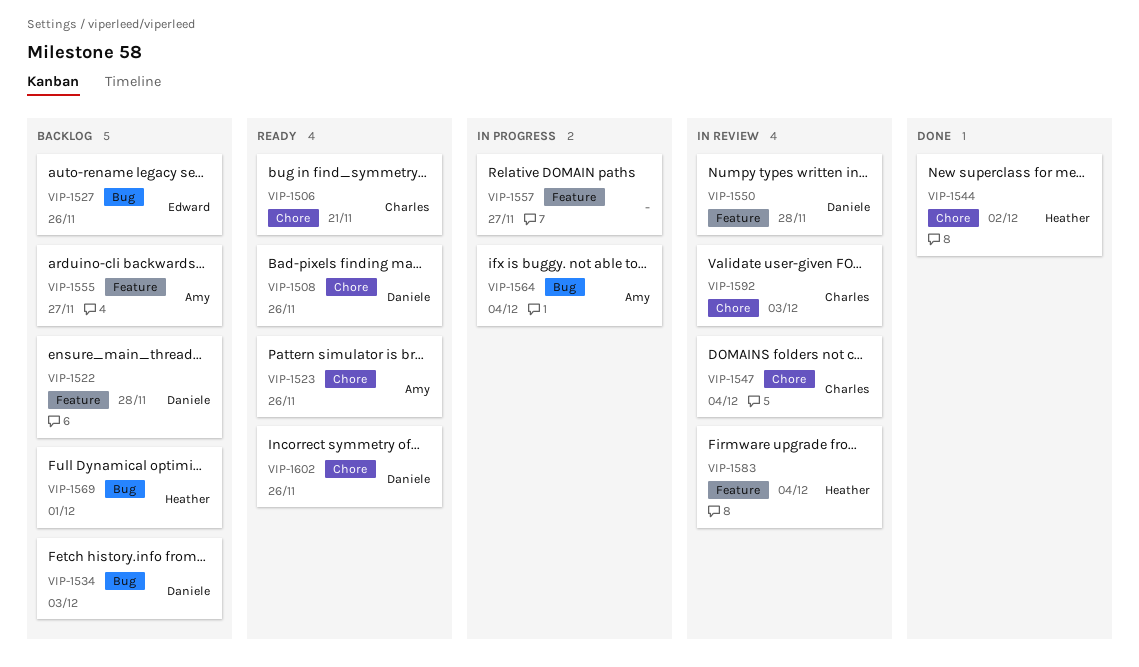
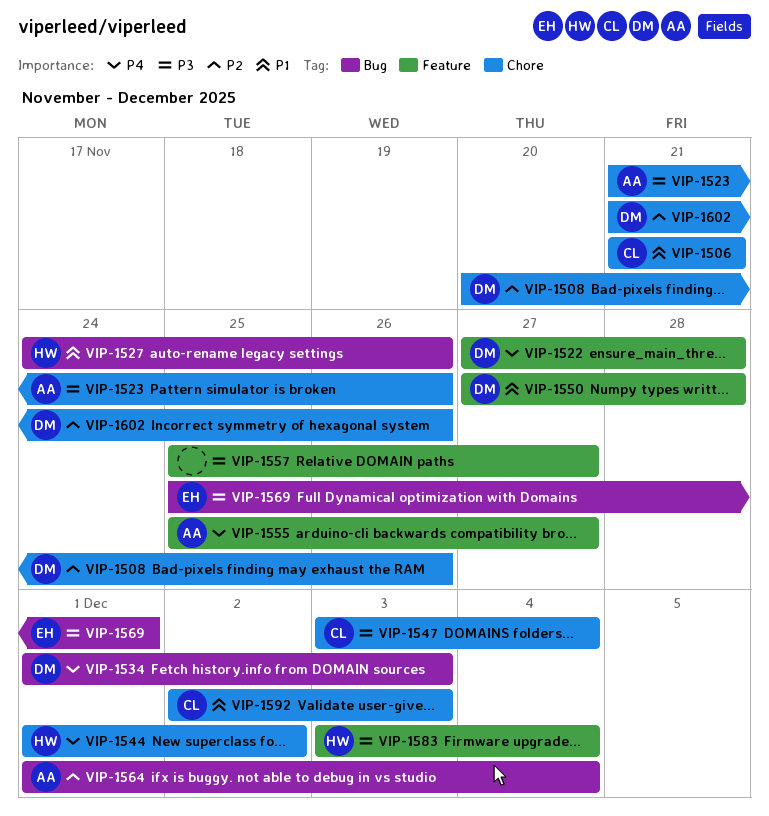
VIP-1527, owner: Edward -> Heather
VIP-1569, owner: Heather -> Edward

